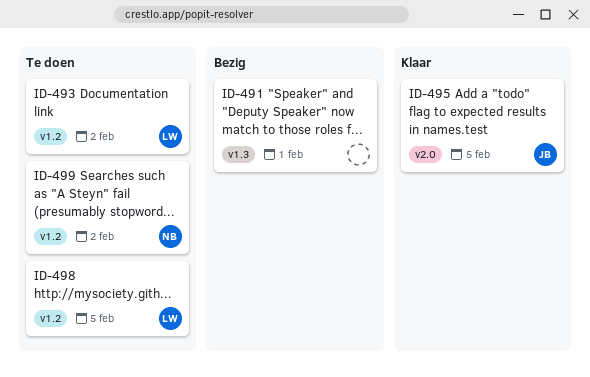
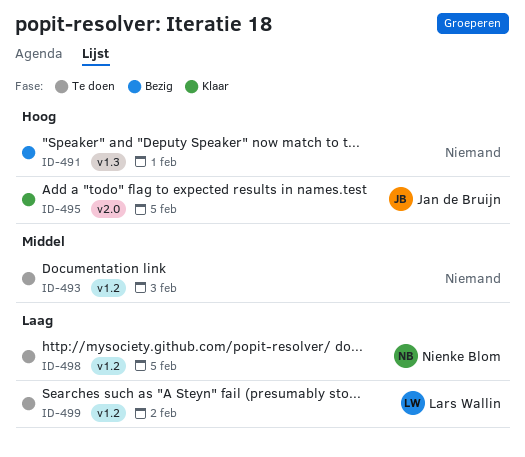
ID-493, owner: Lars Wallin -> none
ID-493, due: Feb 2 -> Feb 3
ID-498, owner: Lars Wallin -> Nienke Blom
ID-499, owner: Nienke Blom -> Lars Wallin

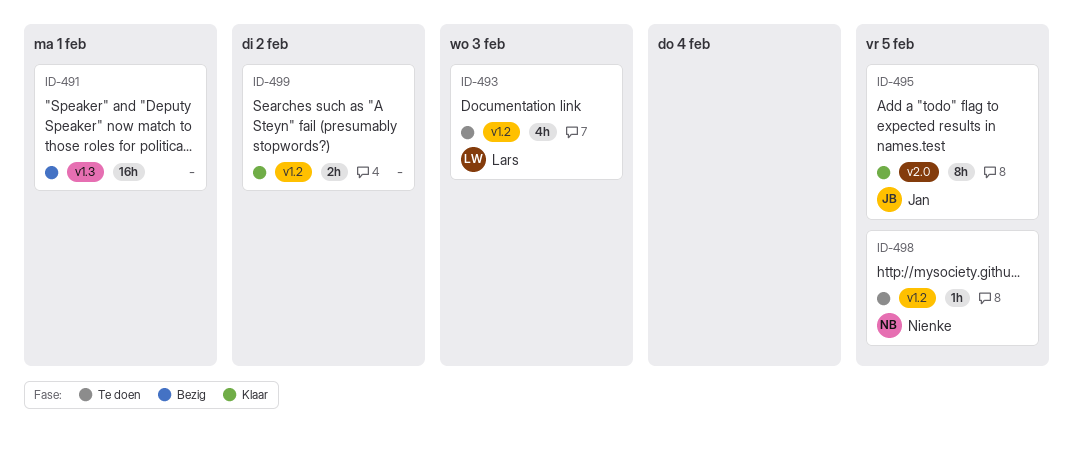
ID-493, owner: none -> Lars Wallin
ID-499, status: Te doen -> Klaar
ID-499, owner: Lars Wallin -> none

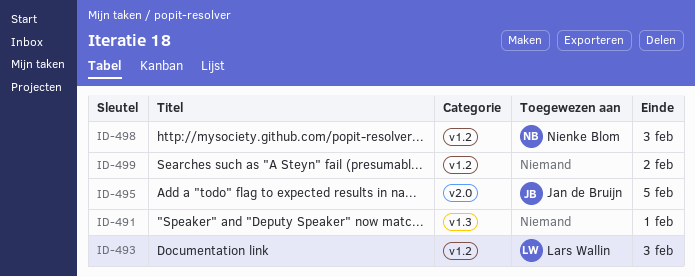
ID-498, due: Feb 5 -> Feb 3

